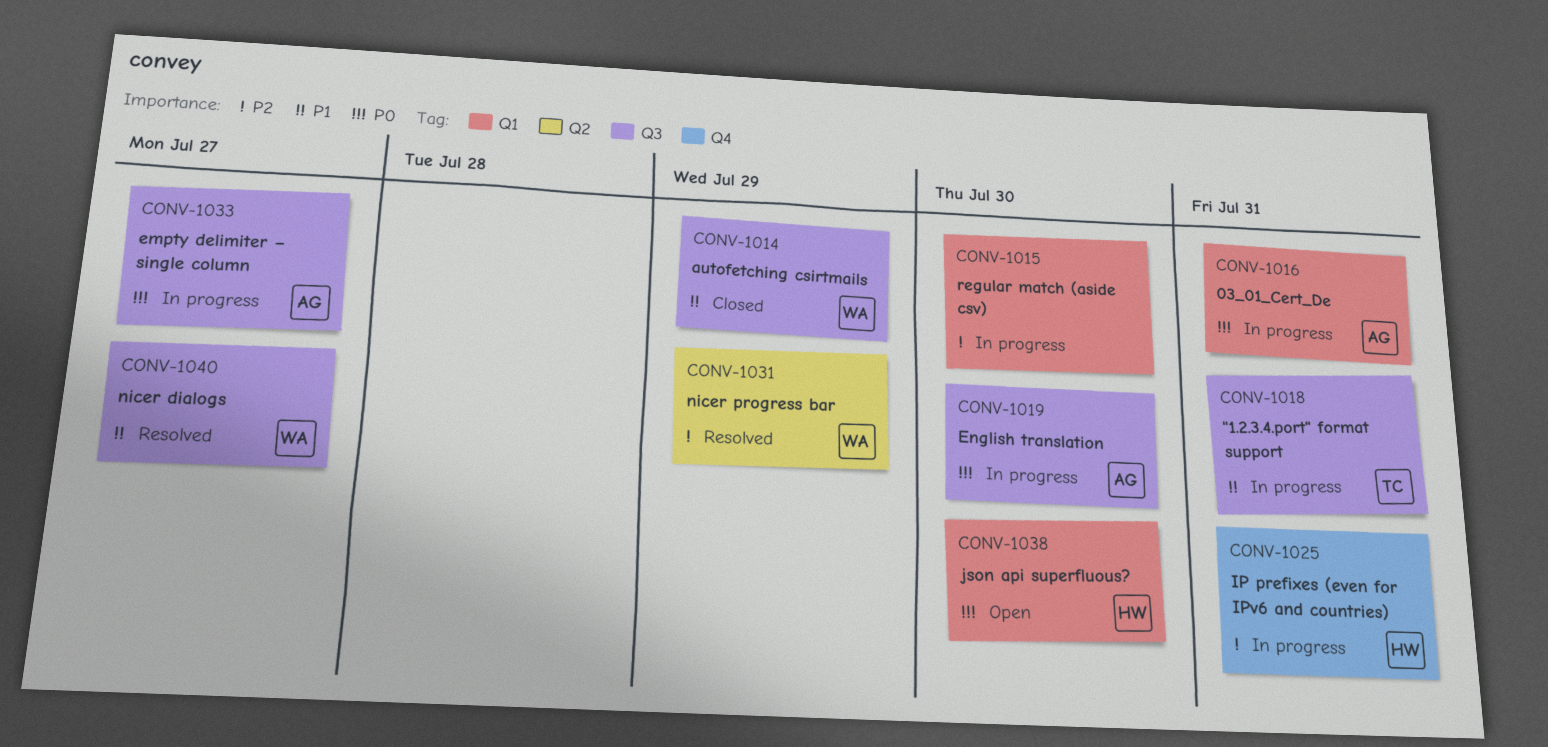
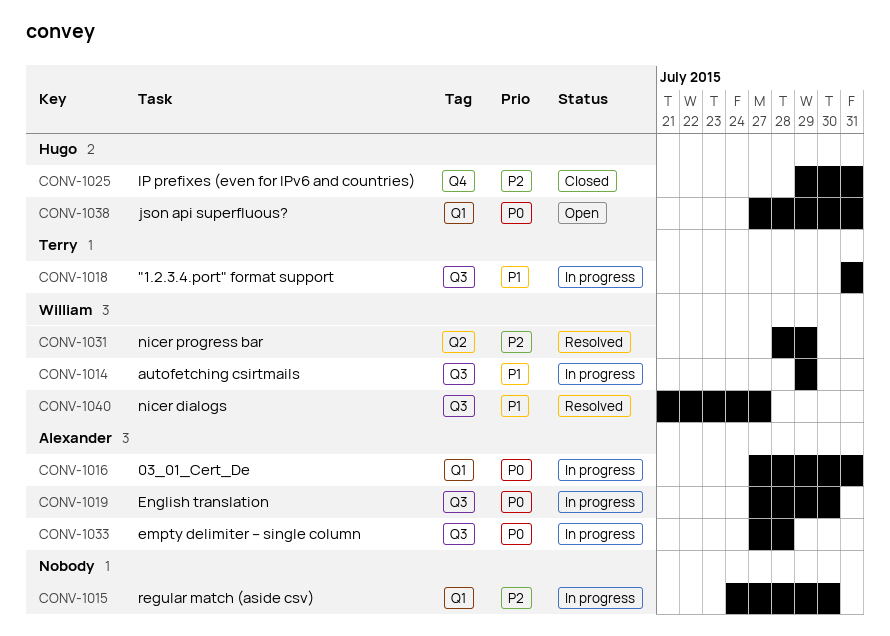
CONV-1014, status: Closed -> In progress
CONV-1025, status: In progress -> Closed
CONV-1033, due: Jul 27 -> Jul 28
CONV-1038, due: Jul 30 -> Jul 31

